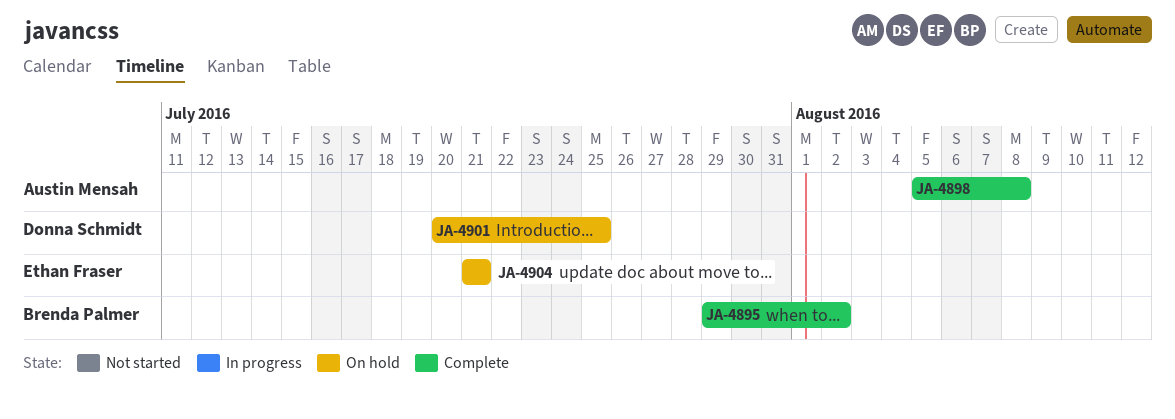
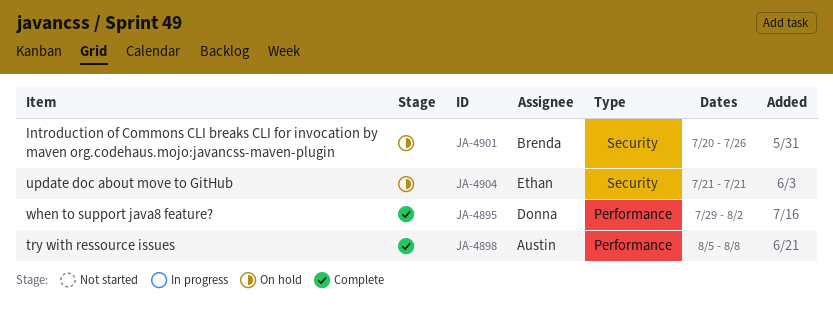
JA-4895, owner: Brenda Palmer -> Donna Schmidt
JA-4901, owner: Donna Schmidt -> Brenda Palmer
JA-4901, due: Jul 25 -> Jul 26

